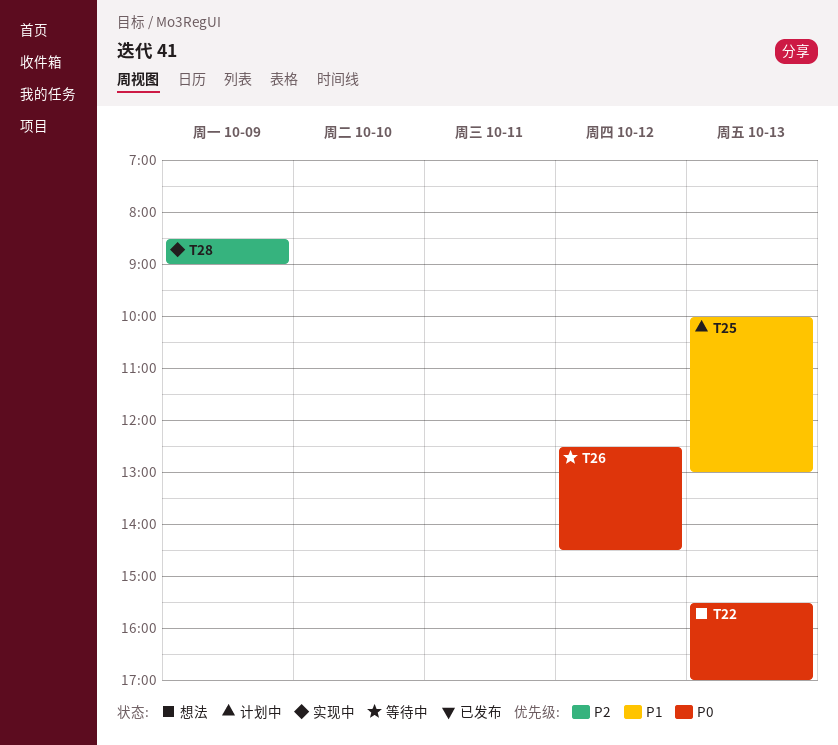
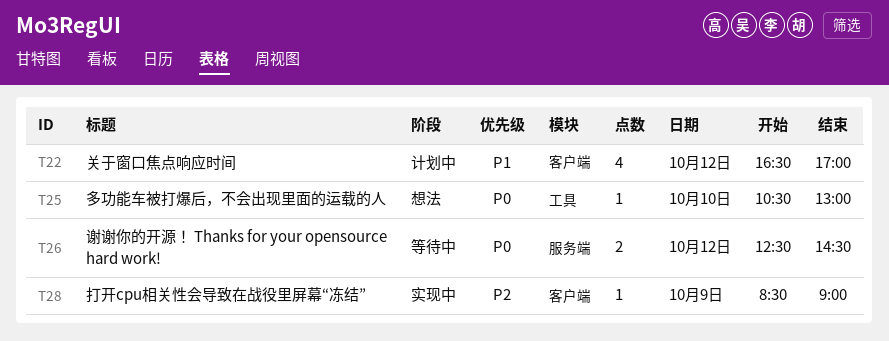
T22, status: 想法 -> 计划中
T22, priority: P0 -> P1
T22, day: Oct 13 -> Oct 12
T22, begins: 15:30 -> 16:30
T25, status: 计划中 -> 想法
T25, priority: P1 -> P0
T25, day: Oct 13 -> Oct 10
T25, begins: 10:00 -> 10:30

